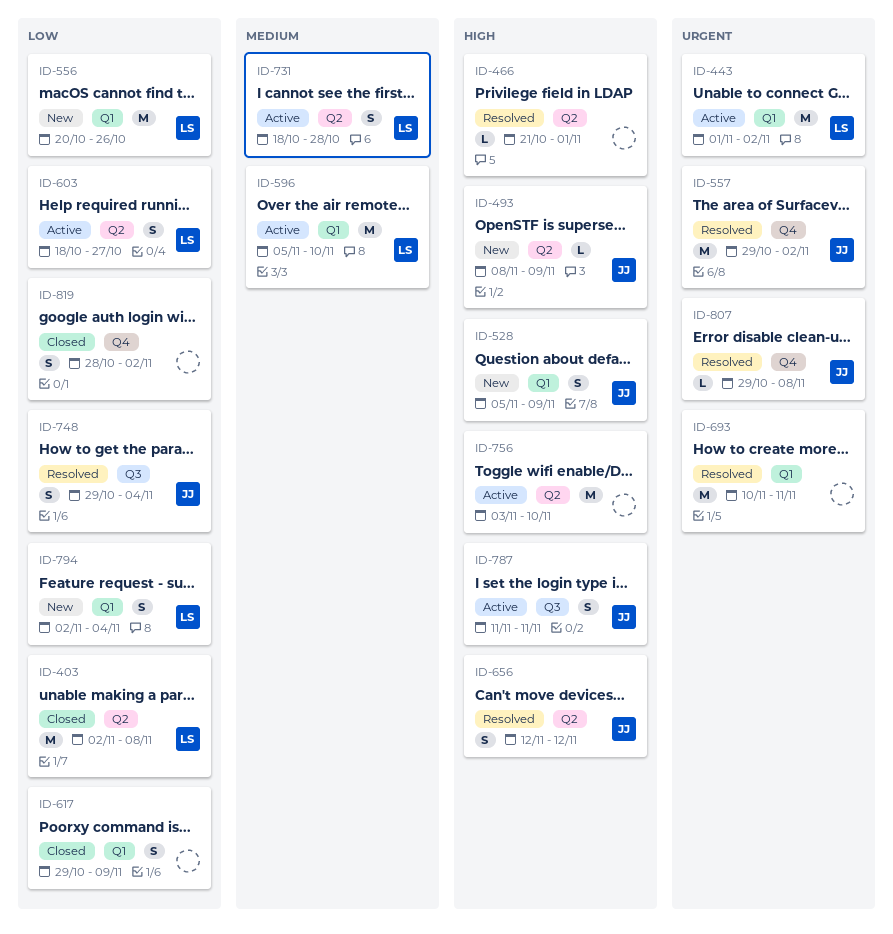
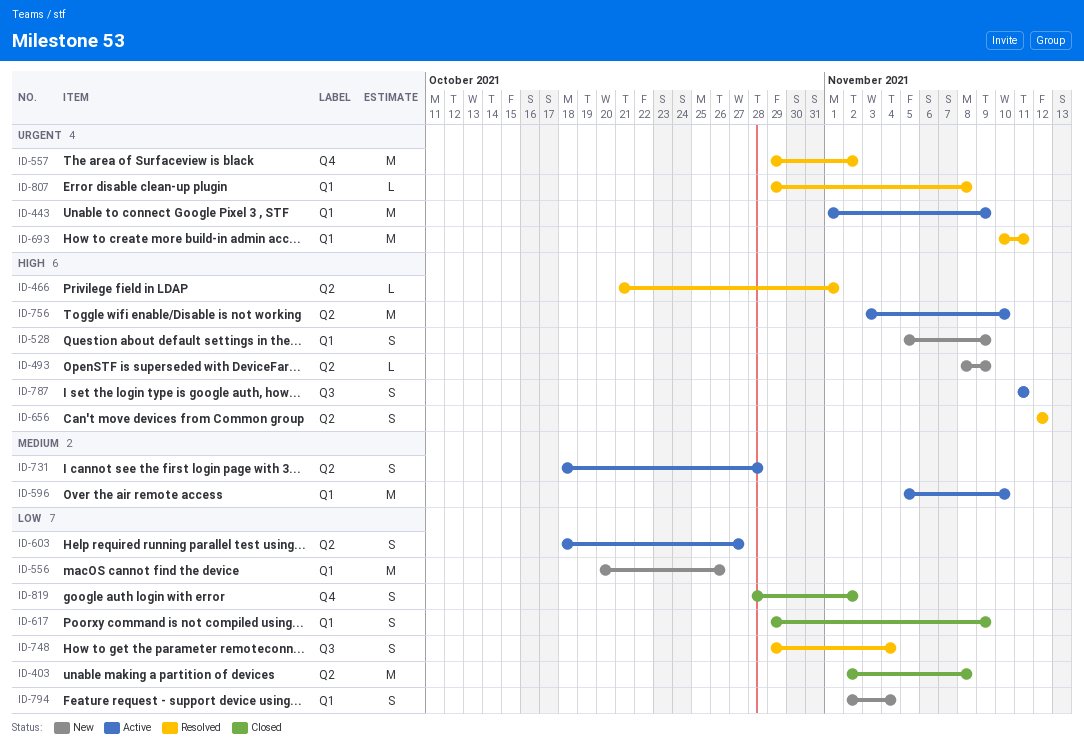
ID-443, due: Nov 2 -> Nov 9
ID-807, label: Q4 -> Q1

